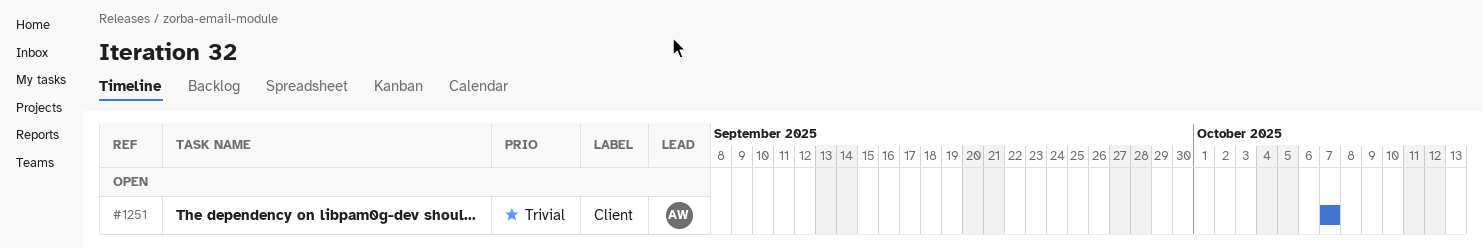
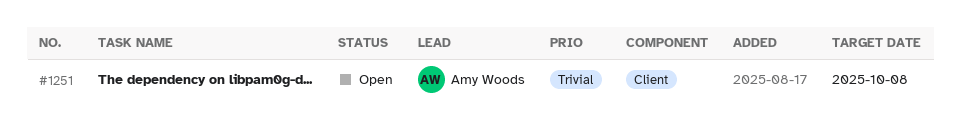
#1251, due: Oct 7 -> Oct 8

